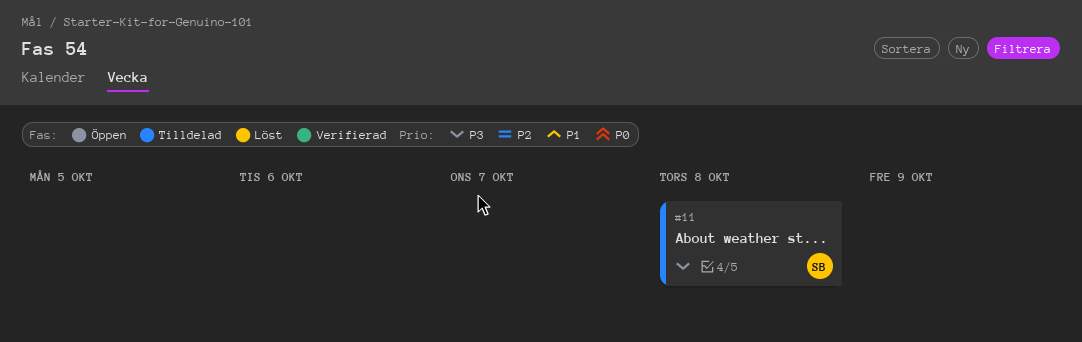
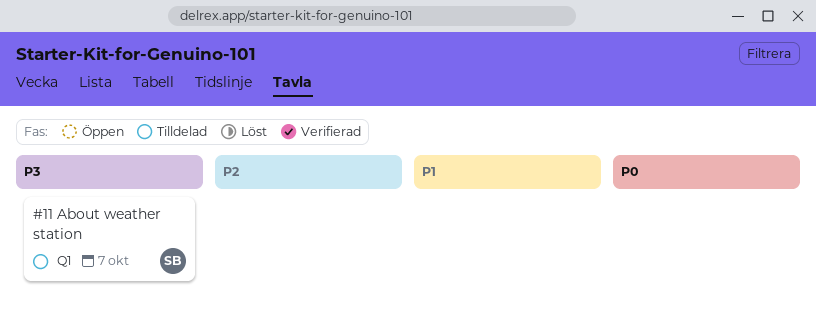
#11, due: Oct 8 -> Oct 7

